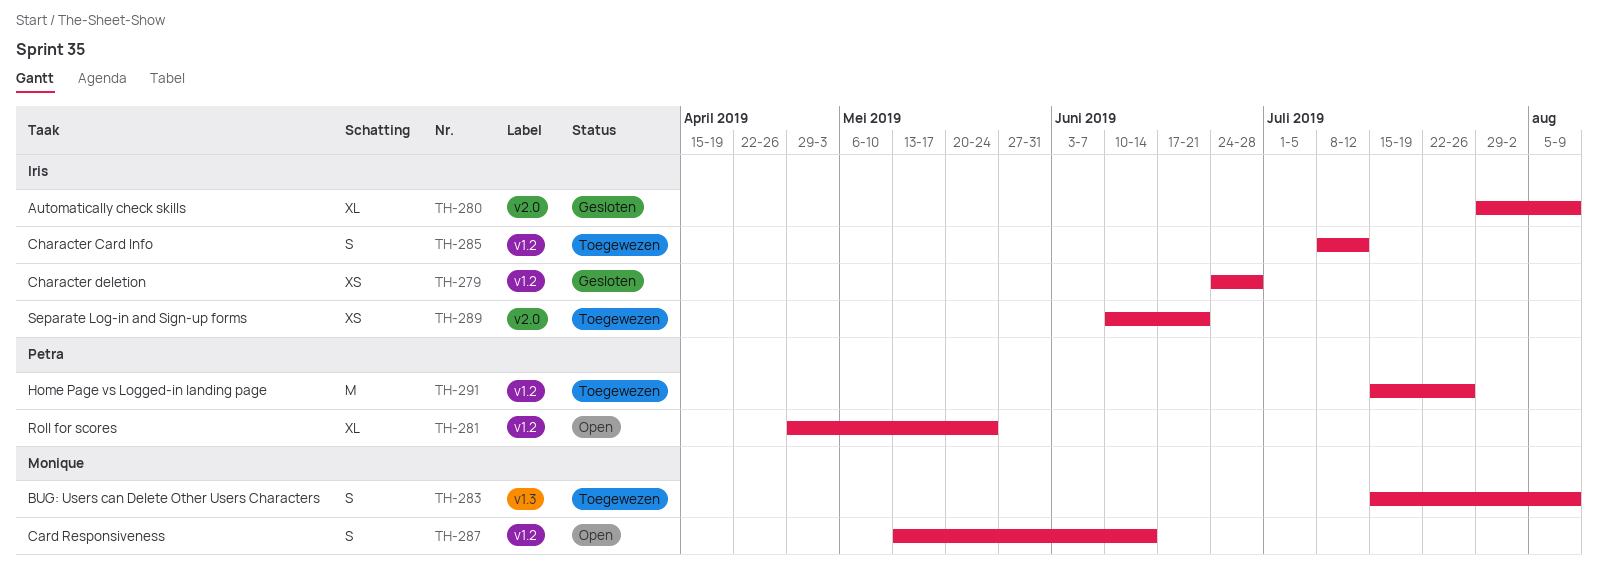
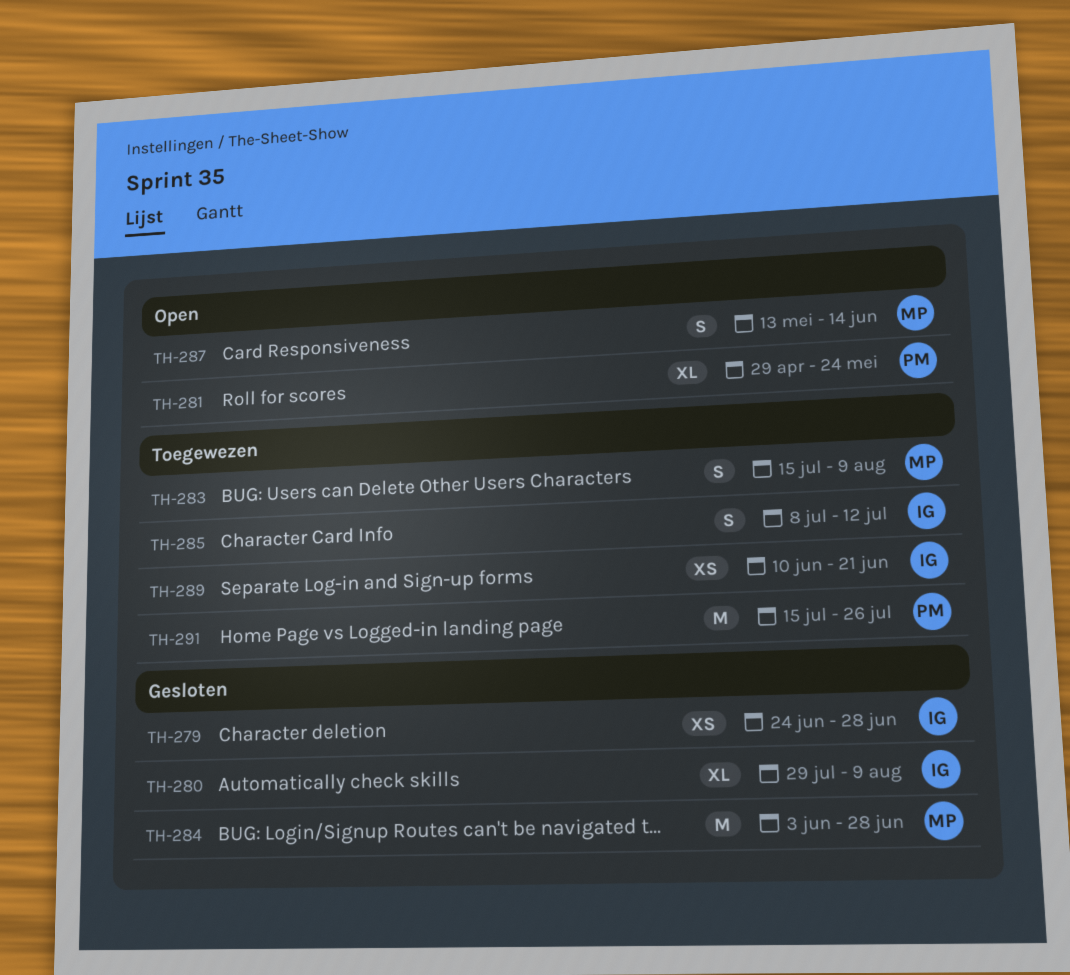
TH-284: none -> present

